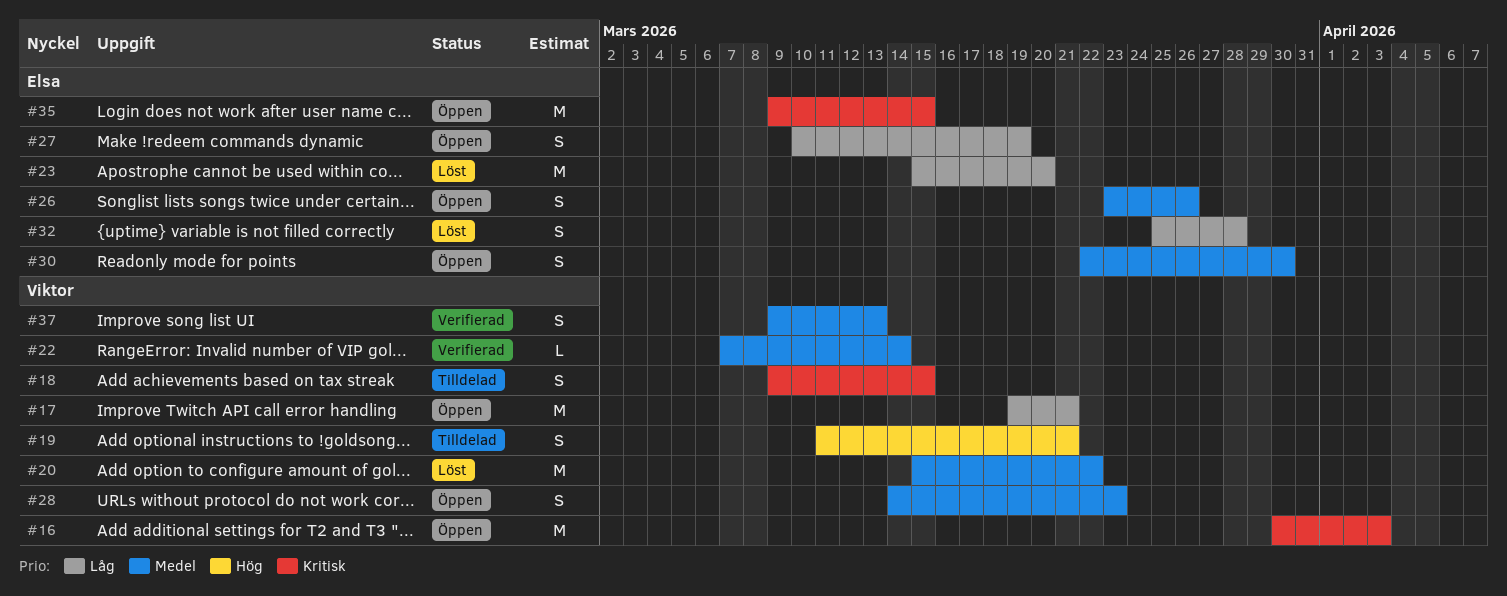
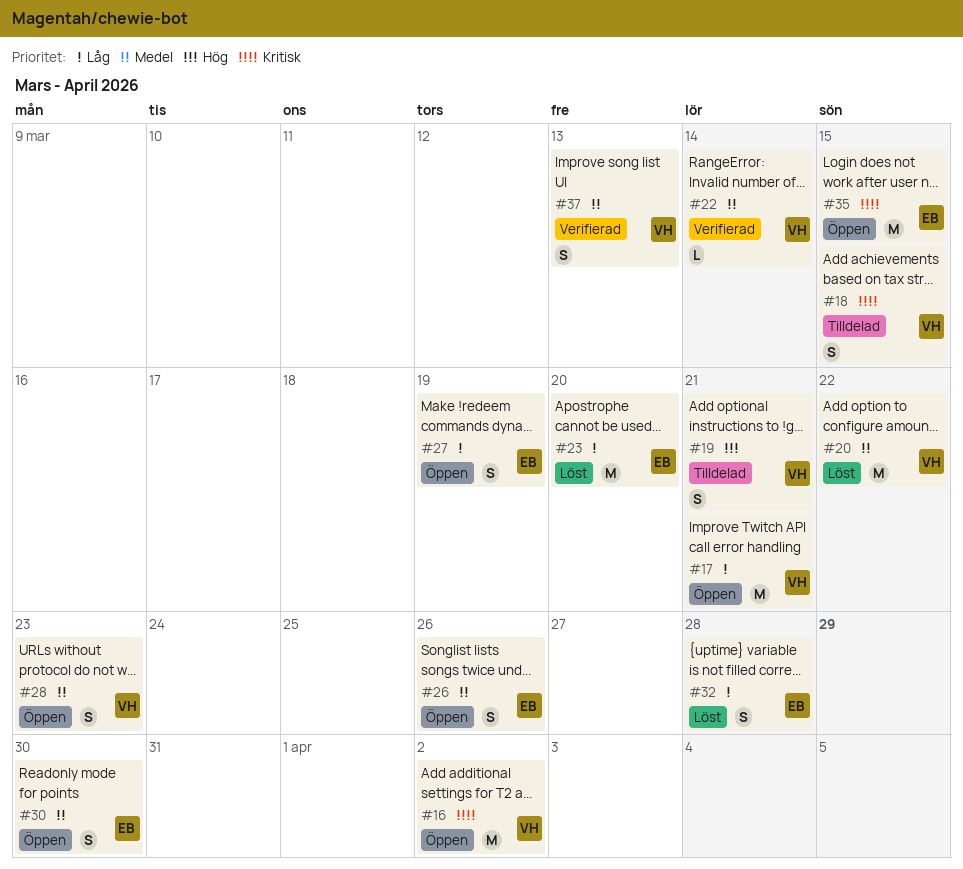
#16, due: Apr 3 -> Apr 2

